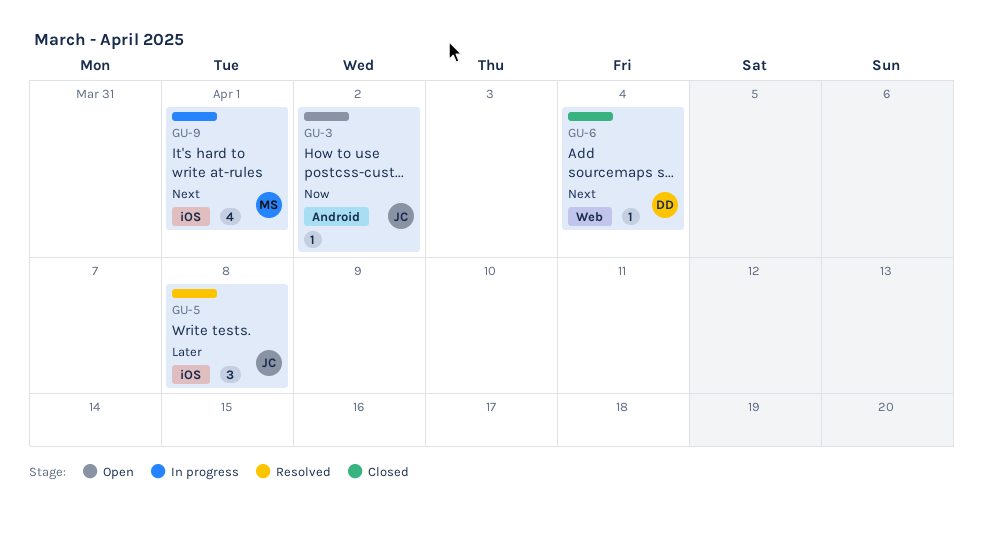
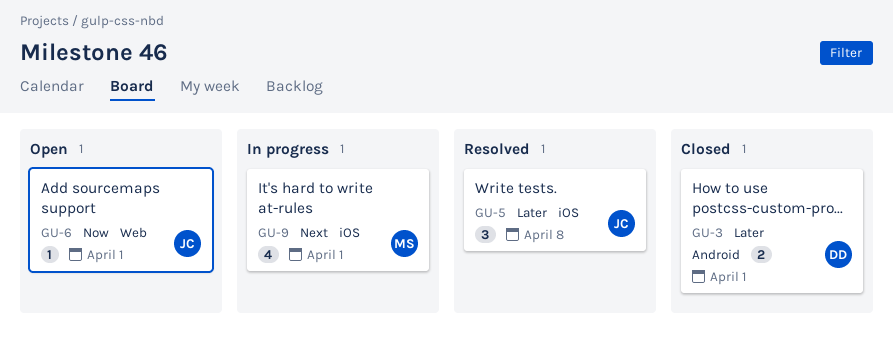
GU-3, status: Open -> Closed
GU-3, owner: JC -> DD
GU-3, priority: Now -> Later
GU-3, estimate: 1 -> 2
GU-3, due: Apr 2 -> Apr 1
GU-6, status: Closed -> Open
GU-6, owner: DD -> JC
GU-6, priority: Next -> Now
GU-6, due: Apr 4 -> Apr 1

